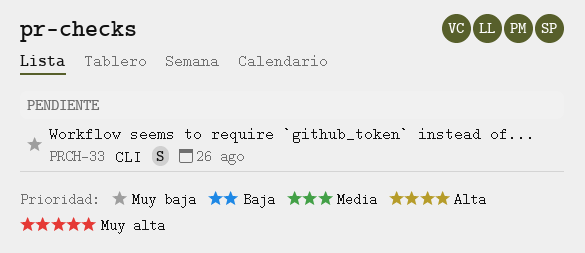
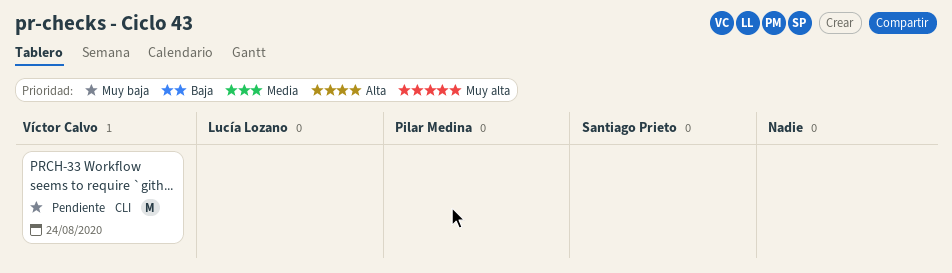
PRCH-33, estimate: S -> M
PRCH-33, due: Aug 26 -> Aug 24

